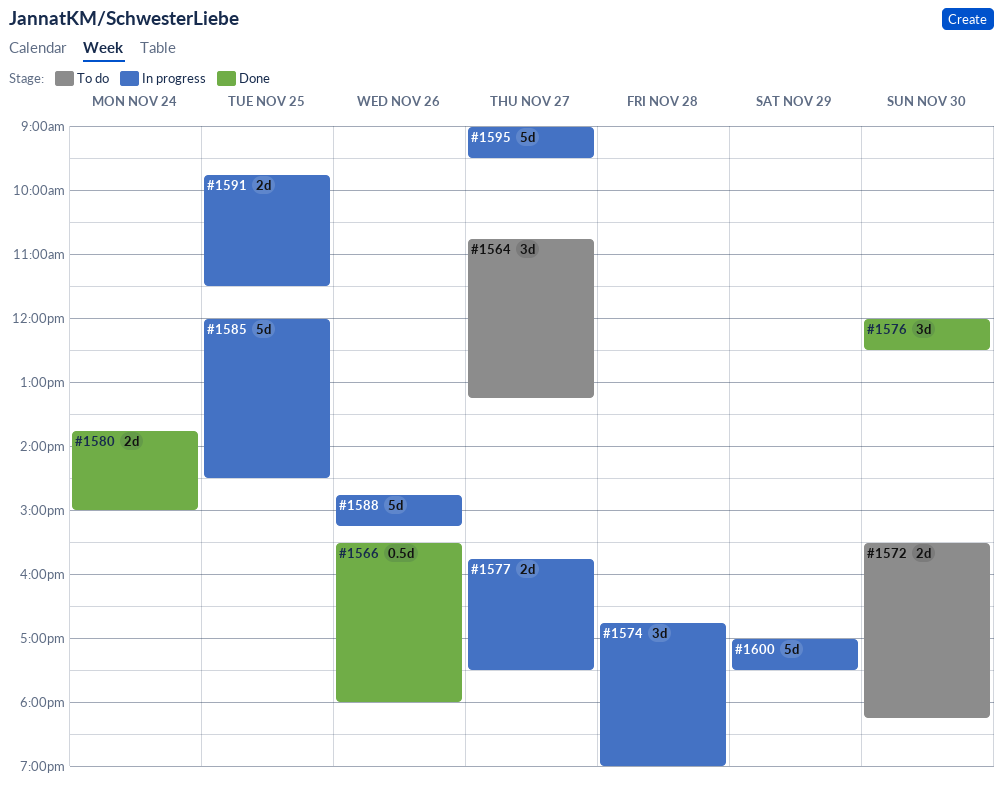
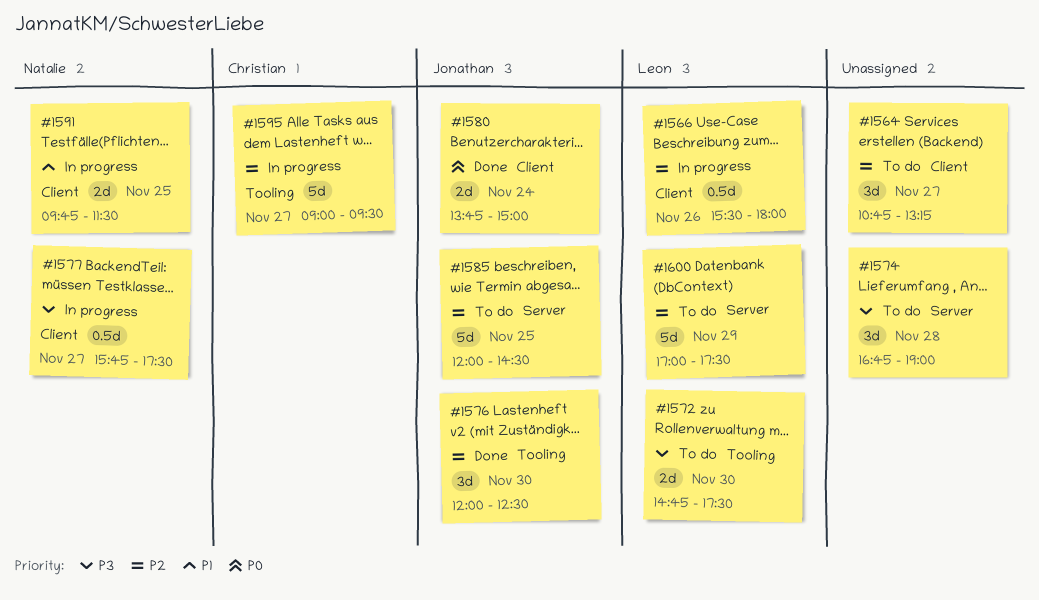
#1566, status: Done -> In progress
#1572, begins: 15:30 -> 14:45
#1572, ends: 18:15 -> 17:30
#1574, status: In progress -> To do
#1577, estimate: 2d -> 0.5d
#1585, status: In progress -> To do
#1588: present -> none
#1600, status: In progress -> To do

